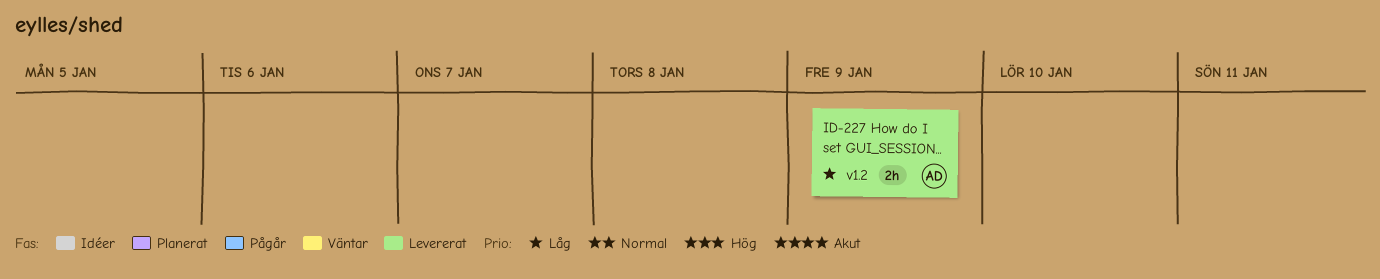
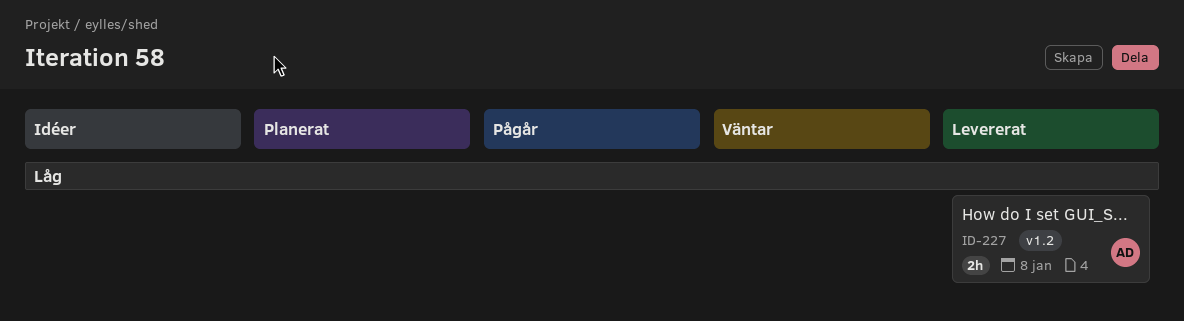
ID-227, due: Jan 9 -> Jan 8

